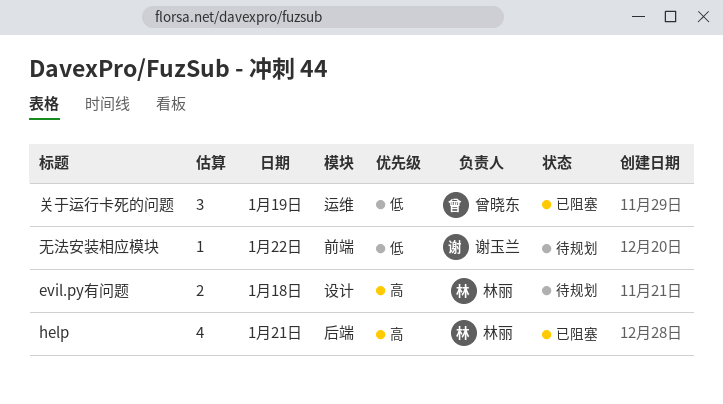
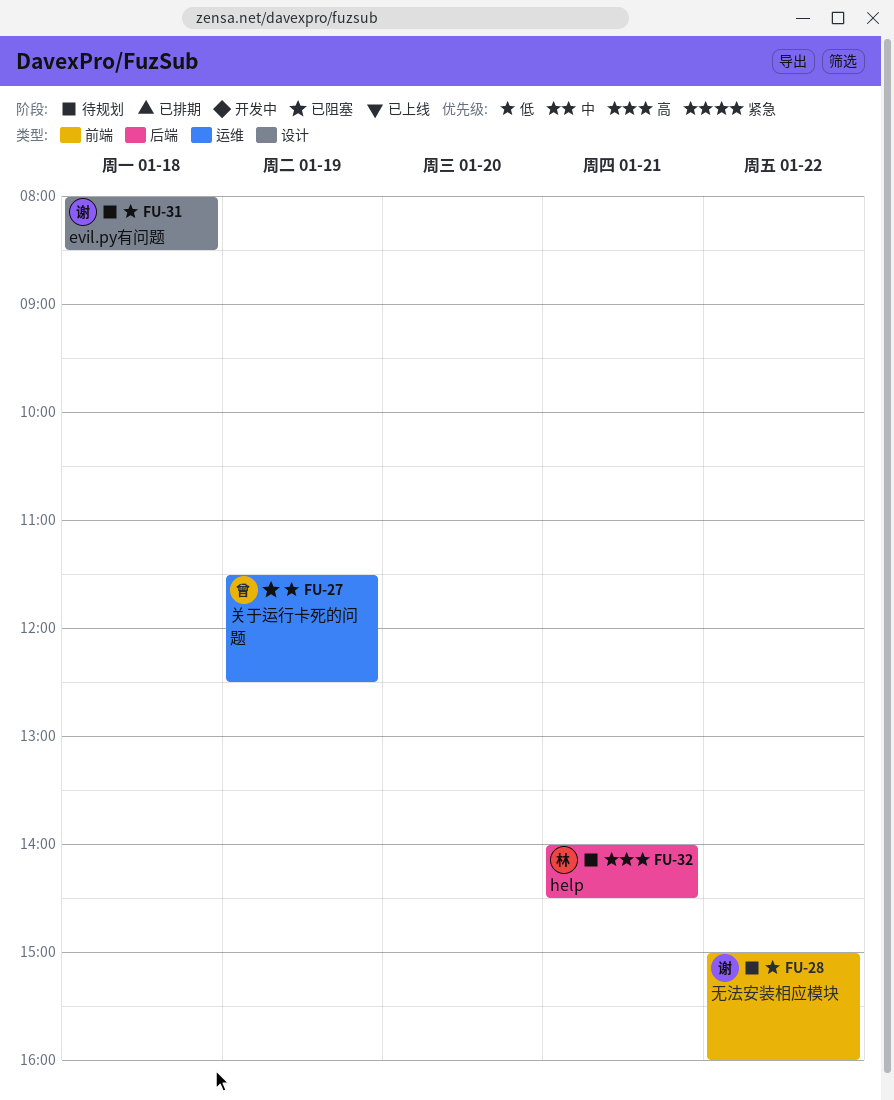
evil.py有问题, owner: 林丽 -> 谢玉兰
evil.py有问题, priority: 高 -> 低
help, status: 已阻塞 -> 待规划

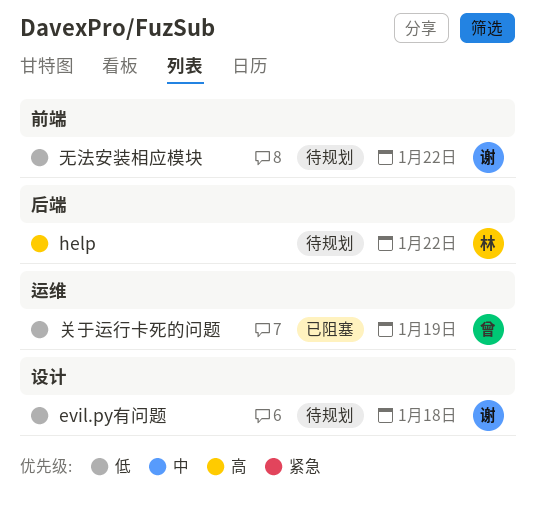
help, day: Jan 21 -> Jan 22

